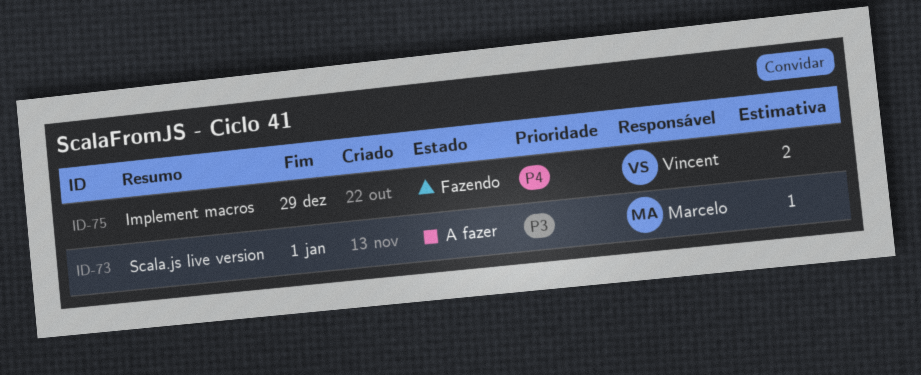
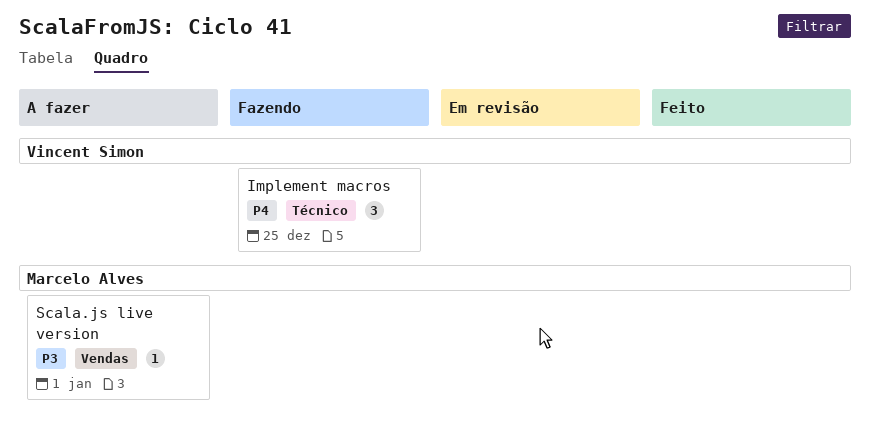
Implement macros, estimate: 2 -> 3
Implement macros, due: Dec 29 -> Dec 25

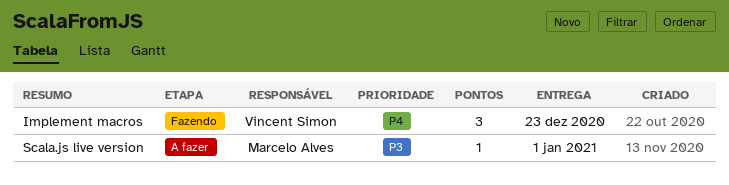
Implement macros, due: Dec 25 -> Dec 23

